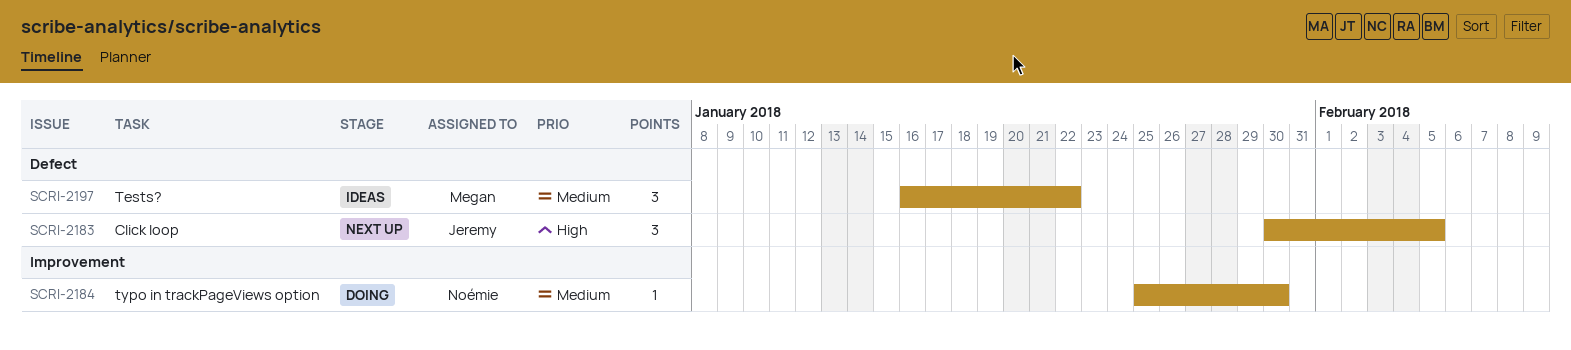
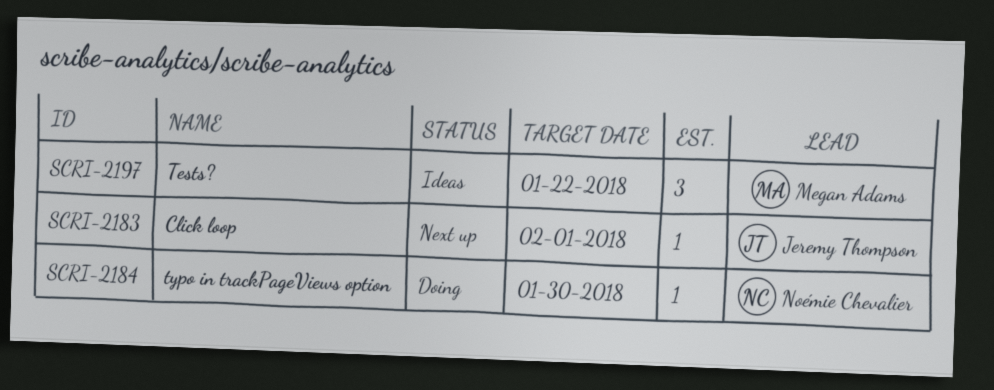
SCRI-2183, estimate: 3 -> 1
SCRI-2183, due: Feb 5 -> Feb 1

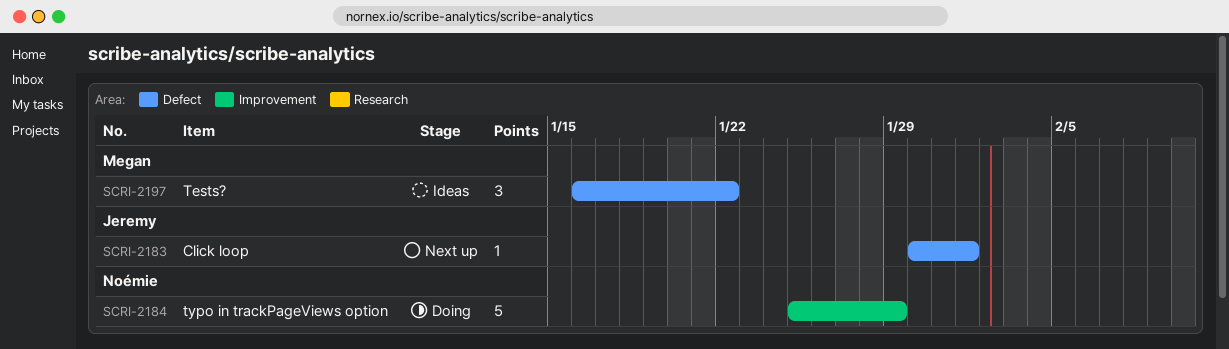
SCRI-2184, estimate: 1 -> 5
SCRI-2184, due: Jan 30 -> Jan 29

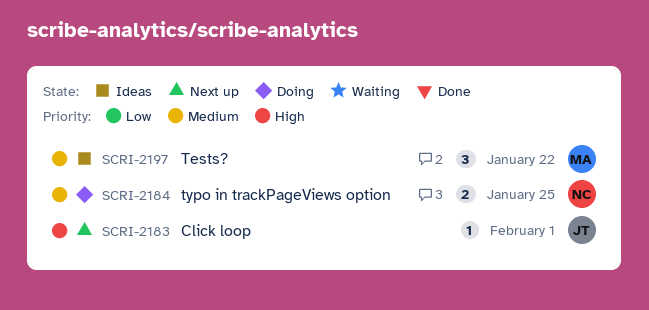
SCRI-2184, estimate: 5 -> 2
SCRI-2184, due: Jan 29 -> Jan 25

